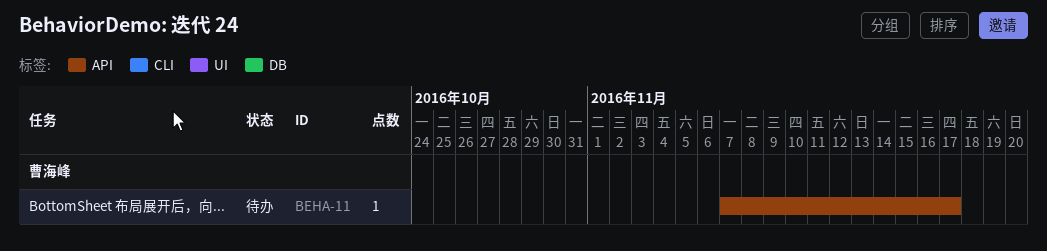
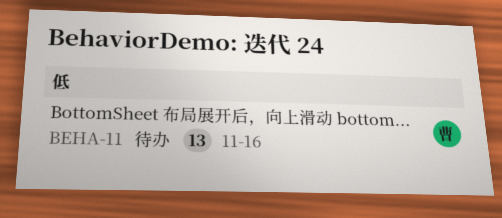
BEHA-11, estimate: 1 -> 13
BEHA-11, due: Nov 17 -> Nov 16

